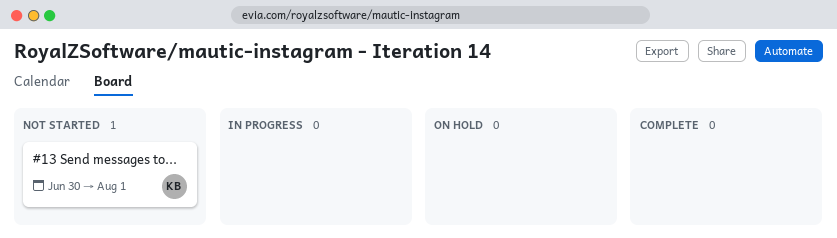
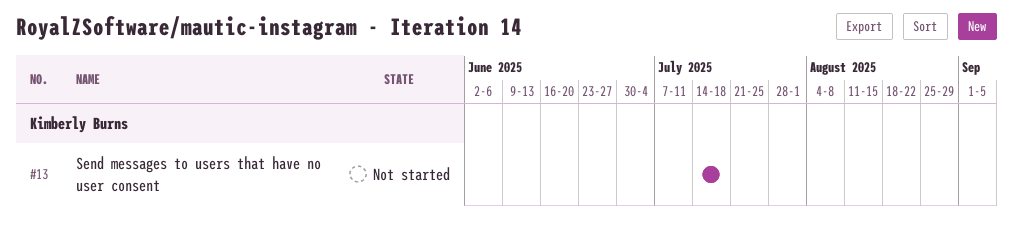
#13, start: Jun 30 -> Jul 14
#13, due: Aug 1 -> Jul 18

